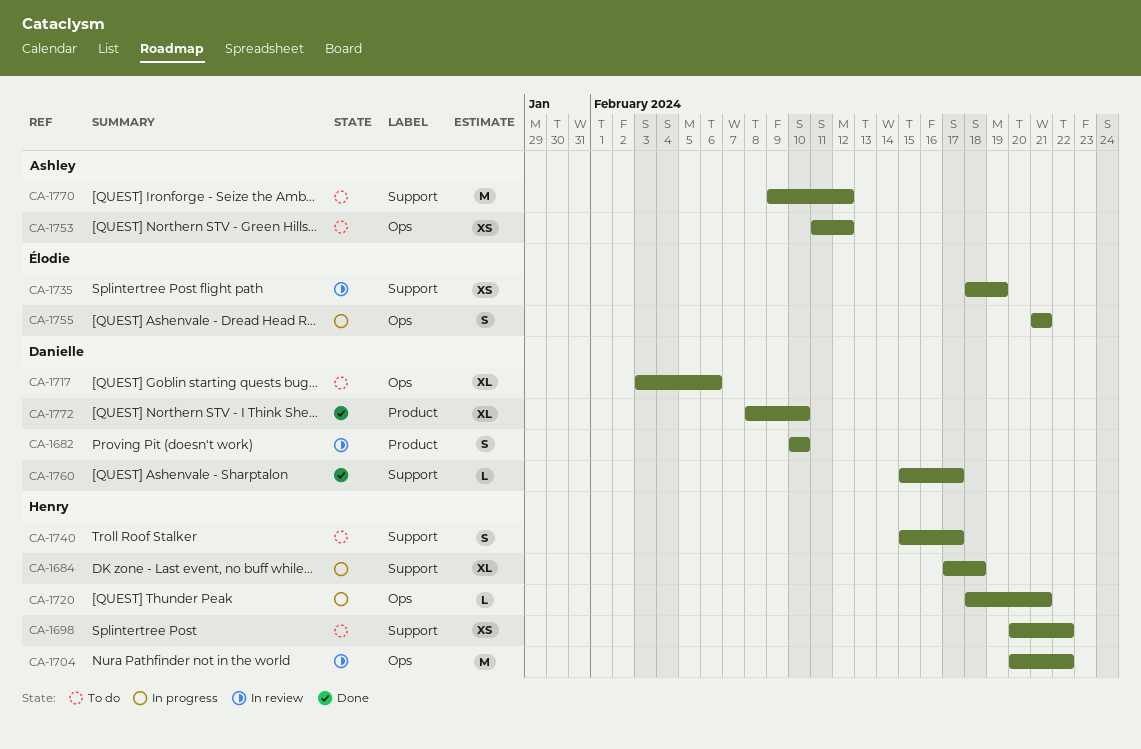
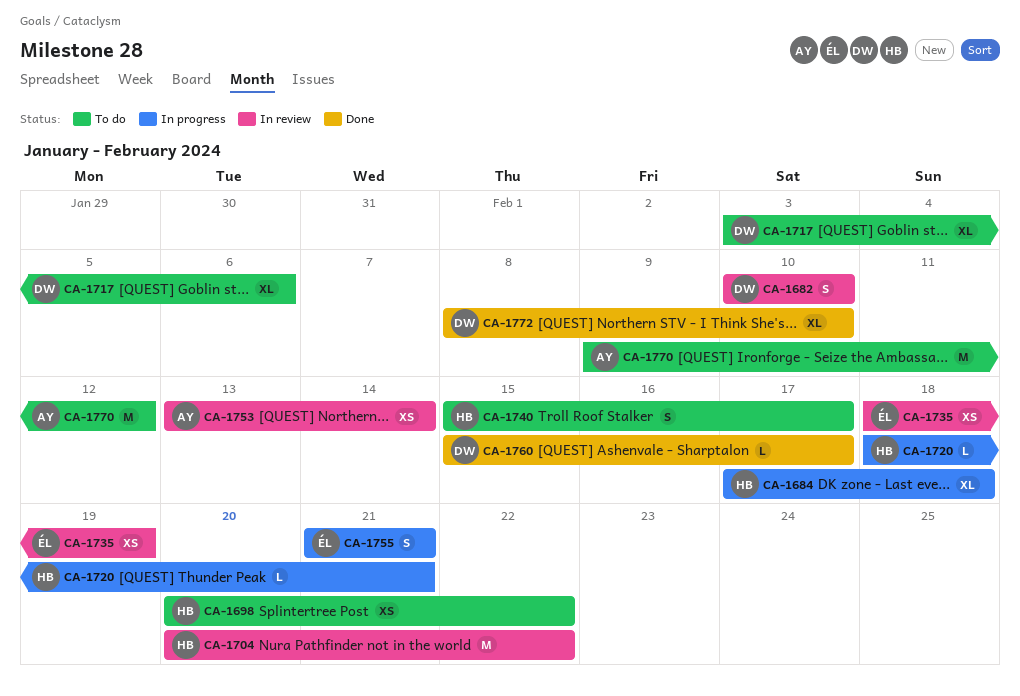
CA-1753, status: To do -> In review
CA-1753, start: Feb 11 -> Feb 13
CA-1753, due: Feb 12 -> Feb 14

